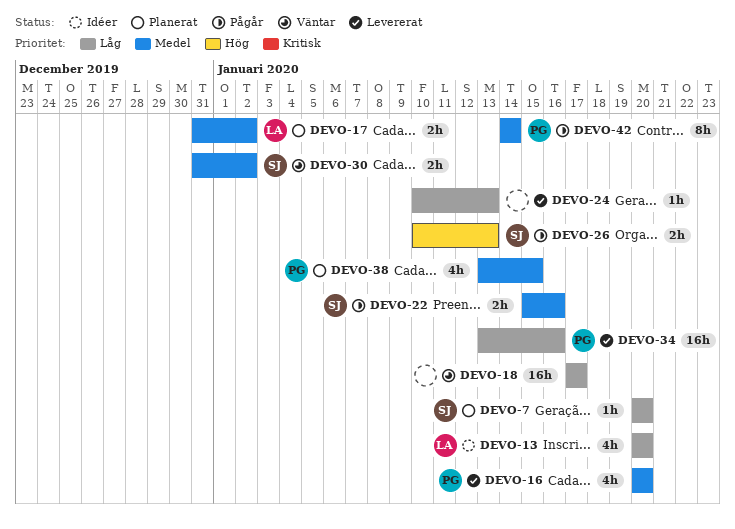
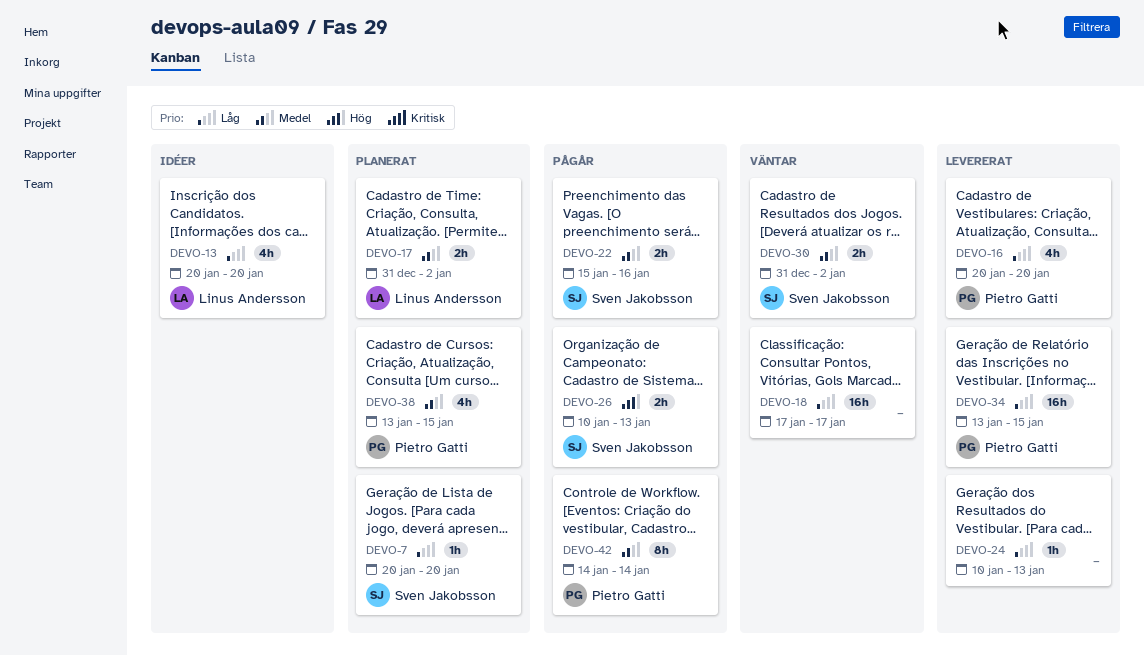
DEVO-16, priority: Medel -> Låg
DEVO-34, due: Jan 16 -> Jan 15

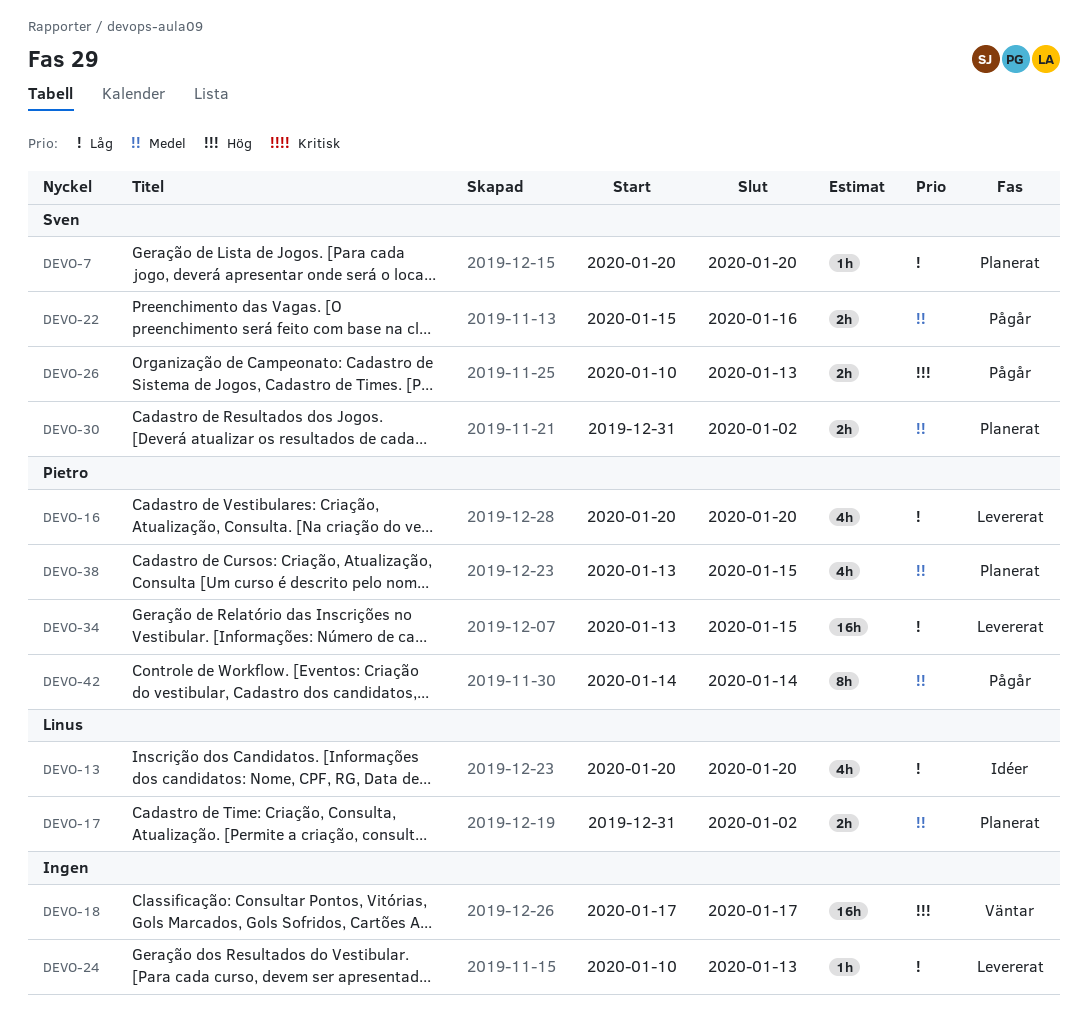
DEVO-18, priority: Låg -> Hög
DEVO-30, status: Väntar -> Planerat

